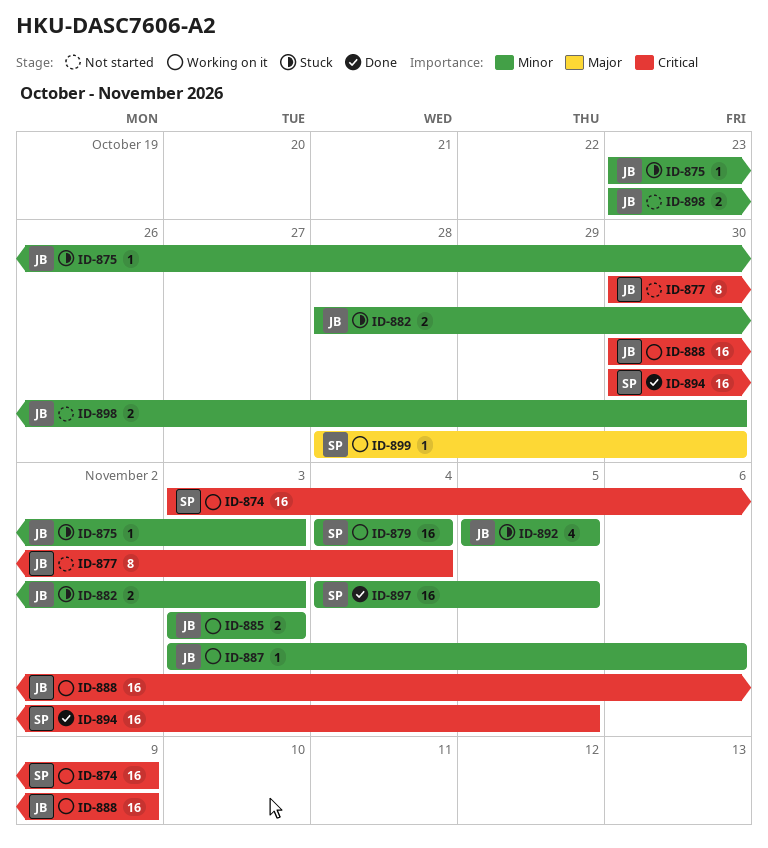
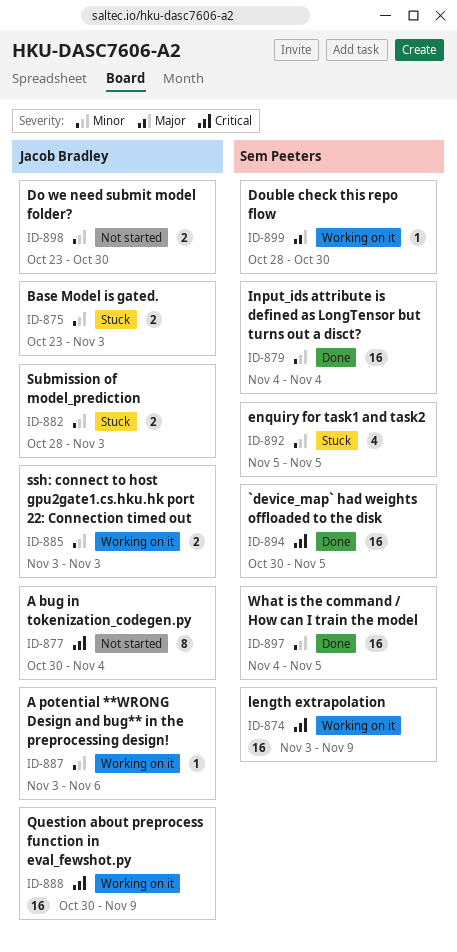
ID-875, estimate: 1 -> 2
ID-879, status: Working on it -> Done
ID-892, owner: Jacob Bradley -> Sem Peeters

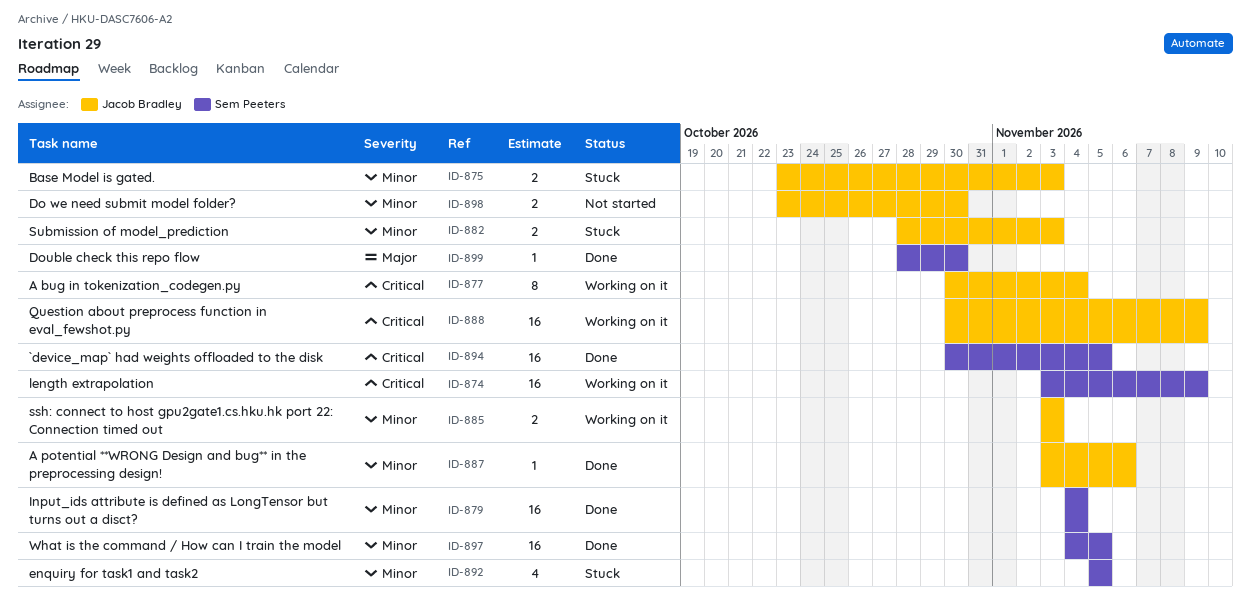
ID-877, status: Not started -> Working on it
ID-887, status: Working on it -> Done
ID-899, status: Working on it -> Done

